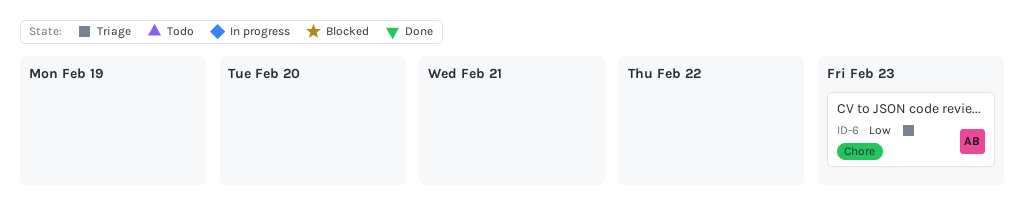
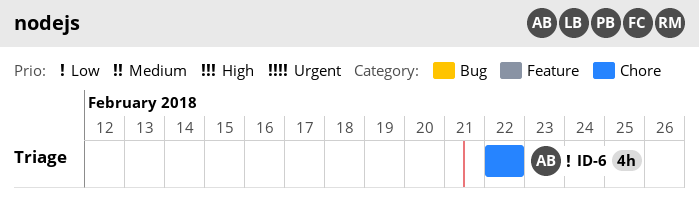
ID-6, due: Feb 23 -> Feb 22

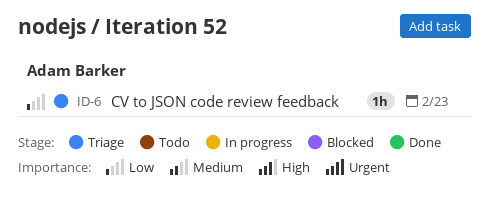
ID-6, estimate: 4h -> 1h
ID-6, due: Feb 22 -> Feb 23

